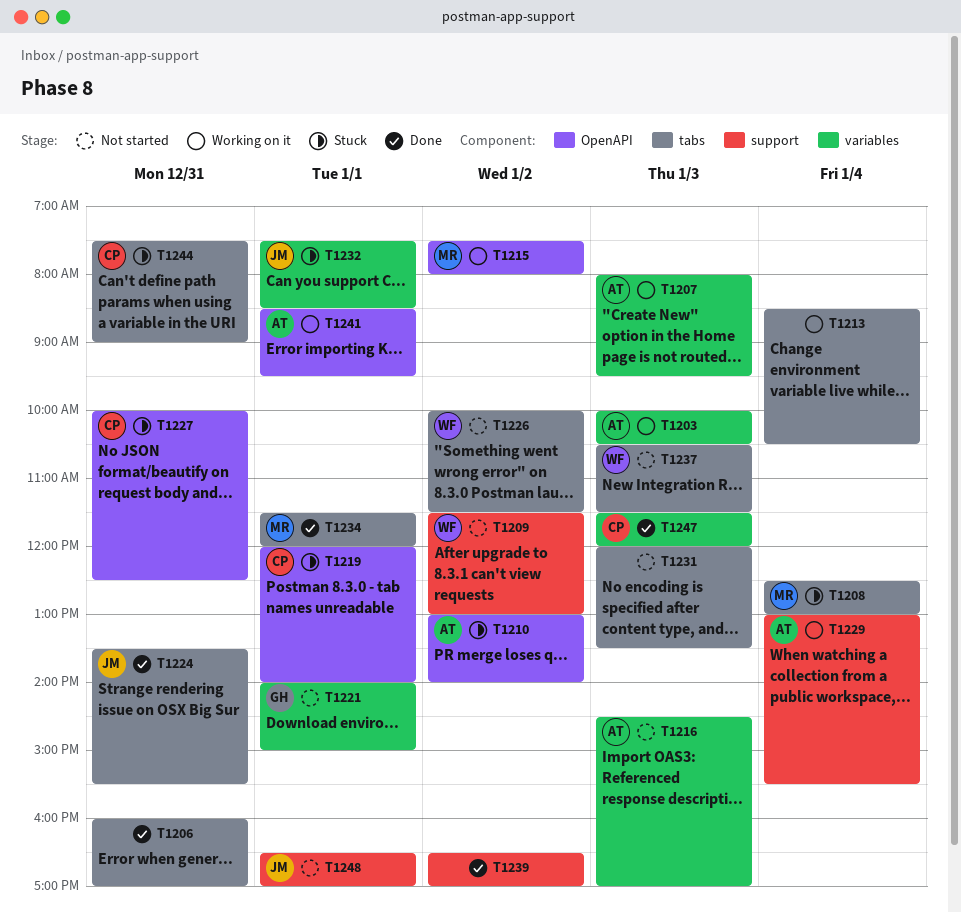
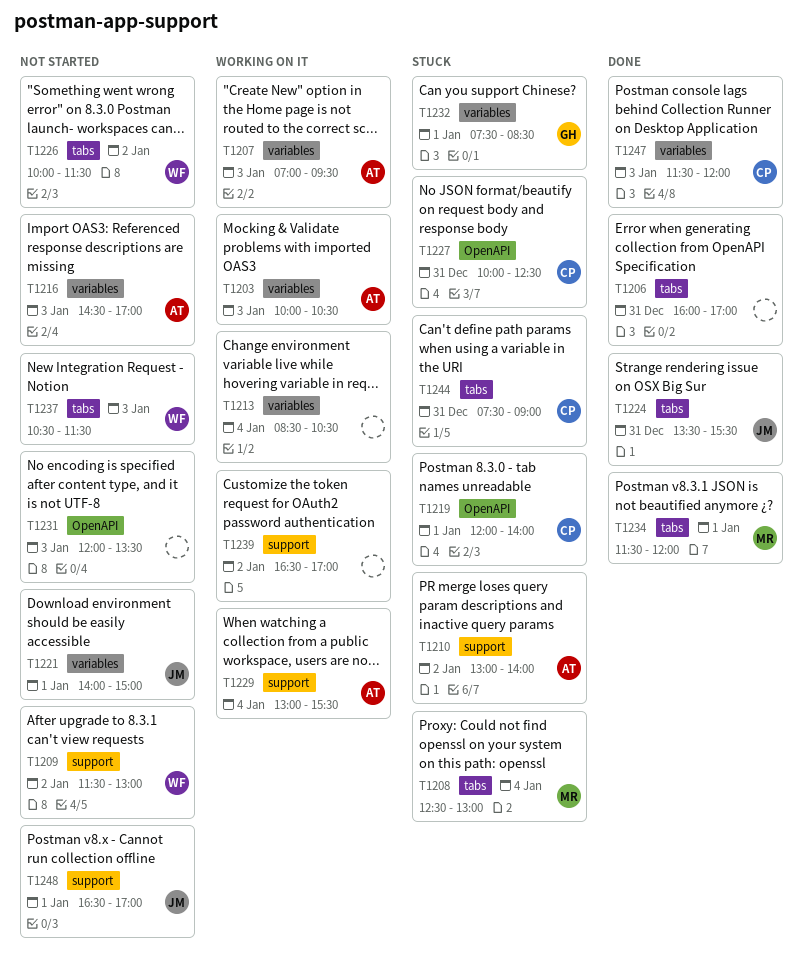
T1207, begins: 08:00 -> 07:00
T1210, label: OpenAPI -> support
T1213, label: tabs -> variables
T1215: present -> none
T1221, owner: GH -> JM
T1231, label: tabs -> OpenAPI
T1232, owner: JM -> GH
T1239, status: Done -> Working on it
T1241: present -> none

